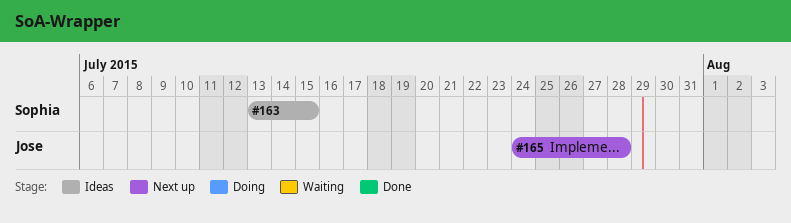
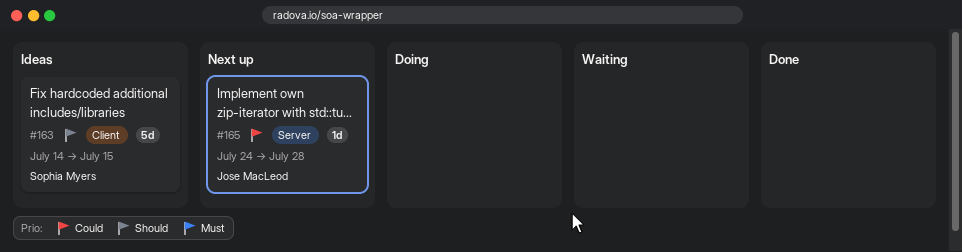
#163, start: Jul 13 -> Jul 14

